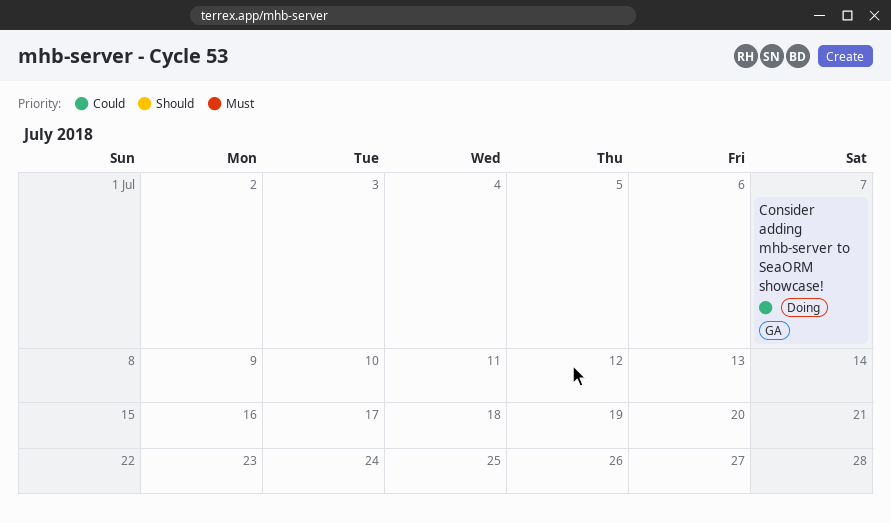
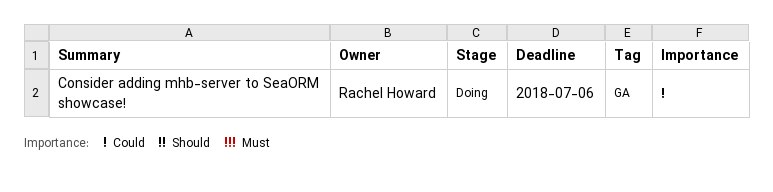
Consider adding mhb-server to SeaORM showcase!, due: Jul 7 -> Jul 6

